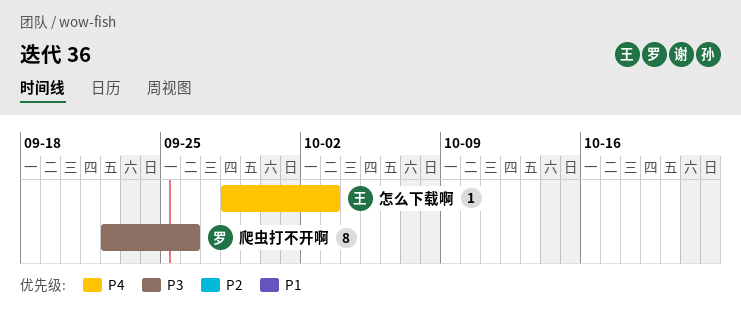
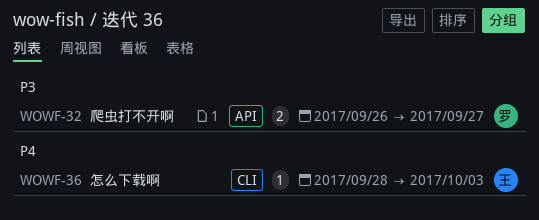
爬虫打不开啊, estimate: 8 -> 2
爬虫打不开啊, start: Sep 22 -> Sep 26
爬虫打不开啊, due: Sep 26 -> Sep 27

